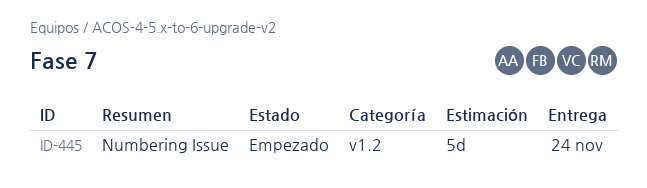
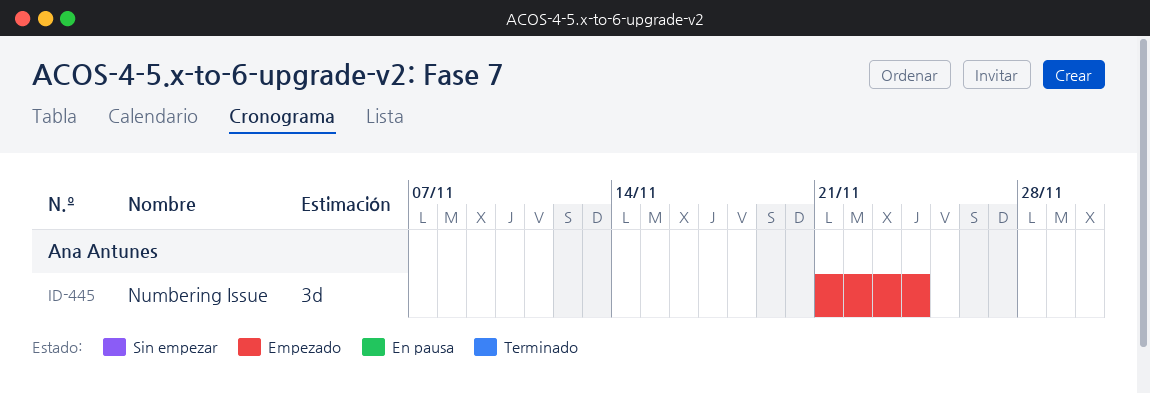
ID-445, estimate: 5d -> 3d

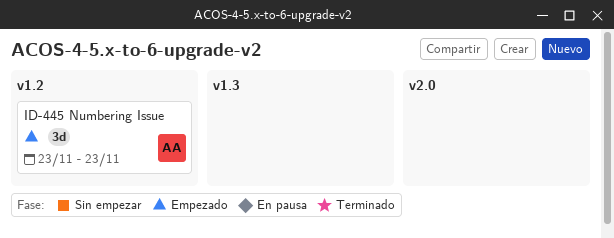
ID-445, start: Nov 21 -> Nov 23
ID-445, due: Nov 24 -> Nov 23

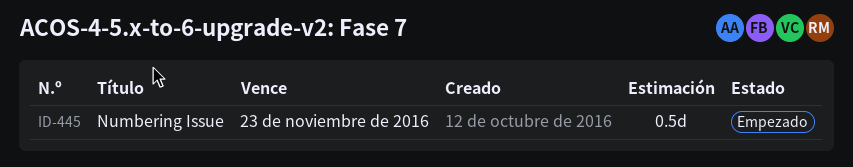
ID-445, estimate: 3d -> 0.5d

